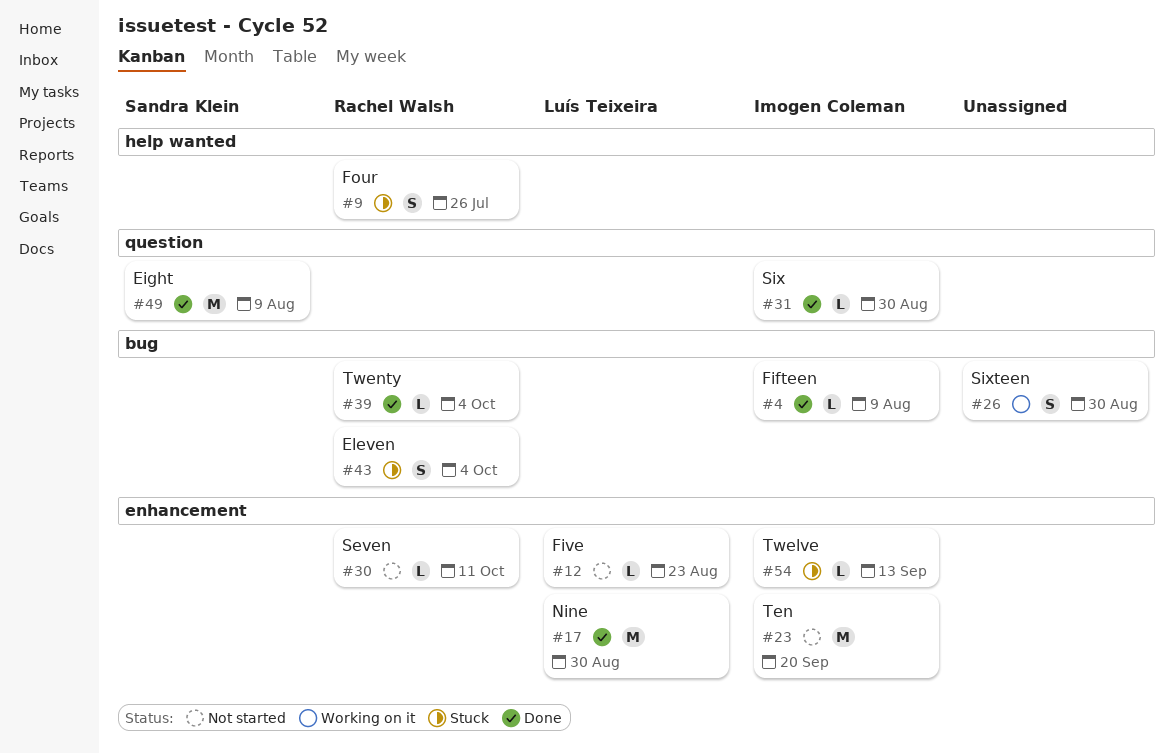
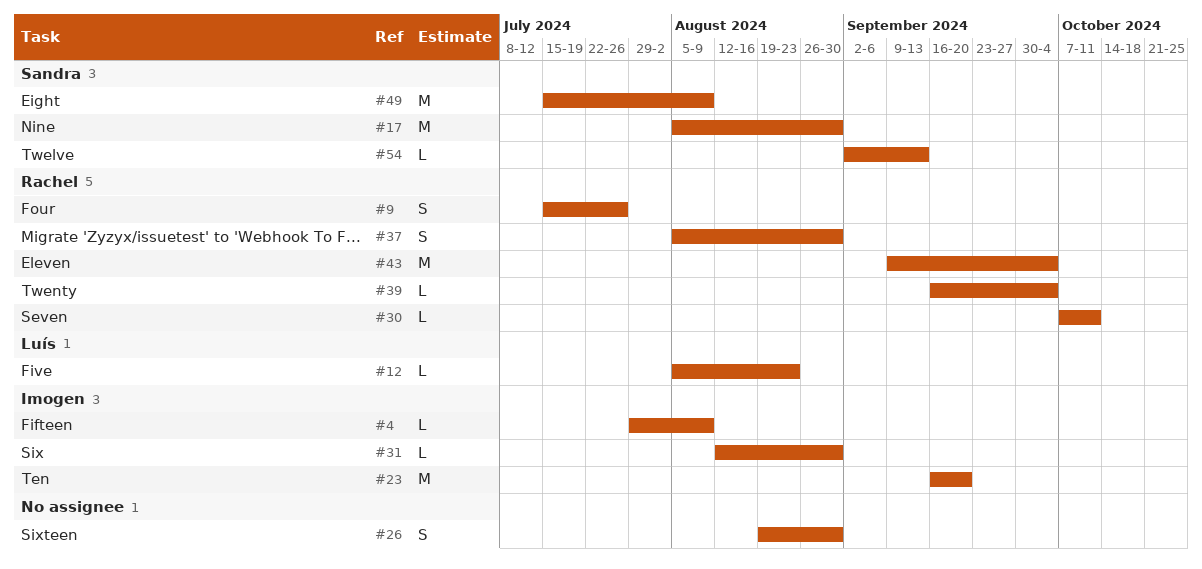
#17, owner: Luís Teixeira -> Sandra Klein
#37: none -> present
#43, estimate: S -> M
#54, owner: Imogen Coleman -> Sandra Klein

